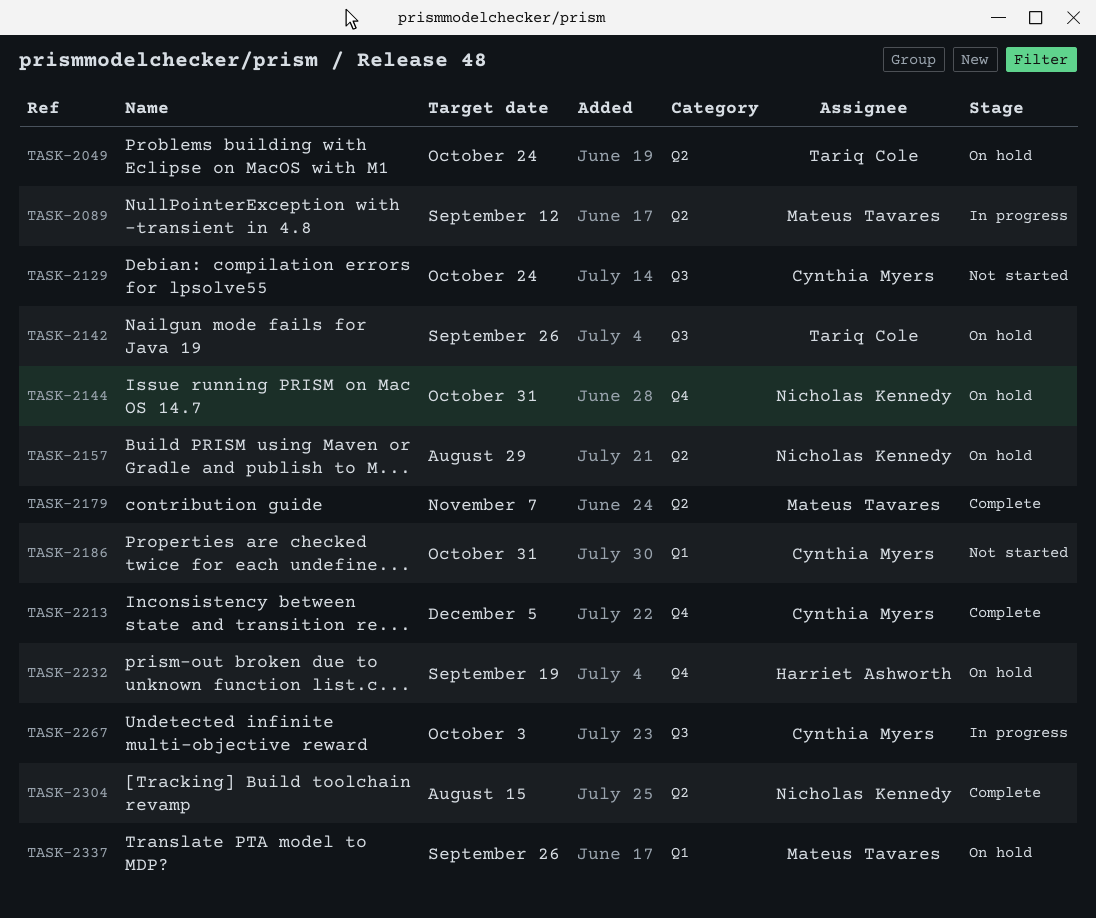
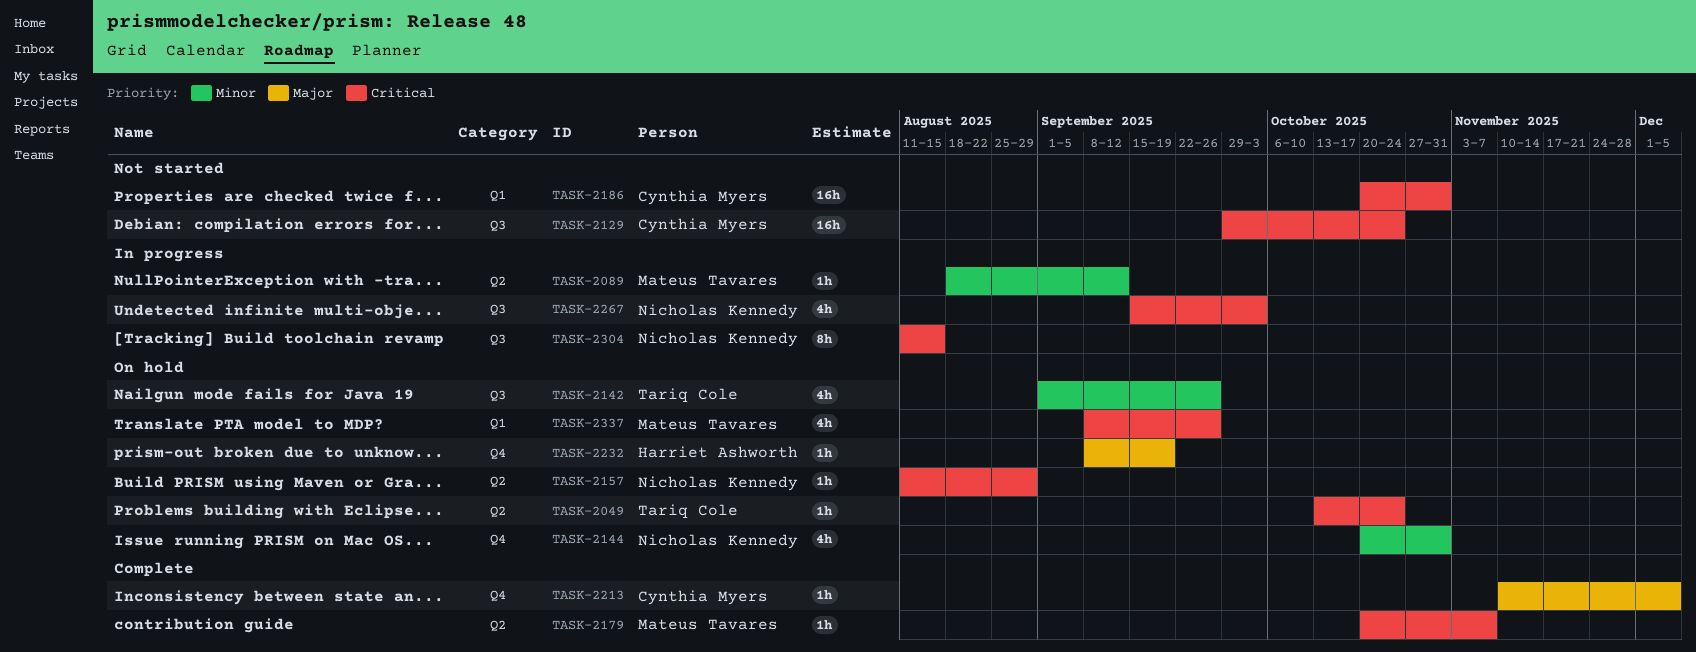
TASK-2267, owner: Cynthia Myers -> Nicholas Kennedy
TASK-2304, status: Complete -> In progress
TASK-2304, label: Q2 -> Q3

